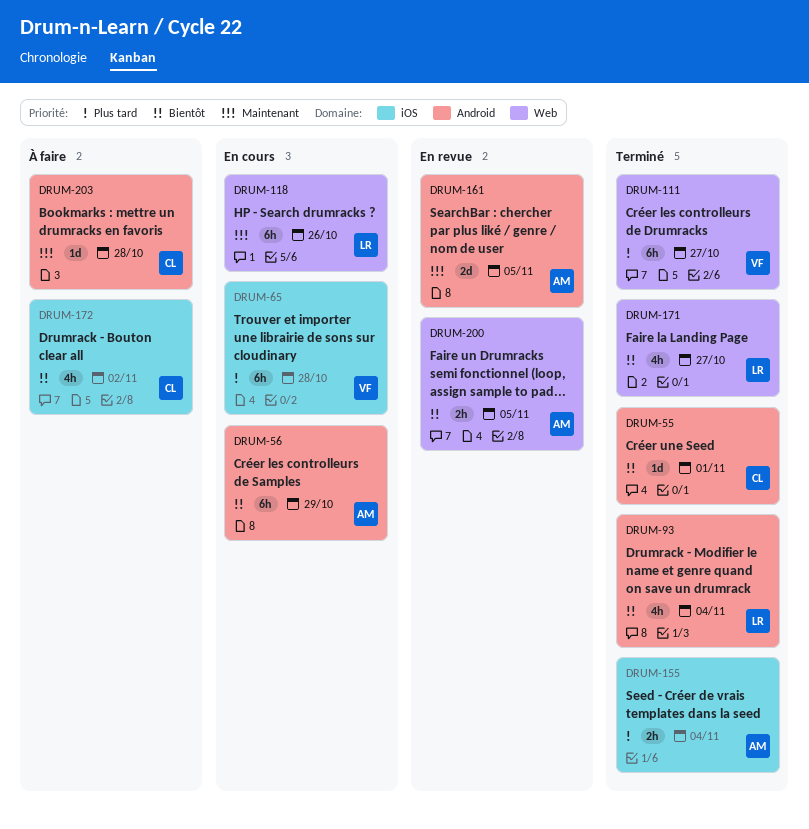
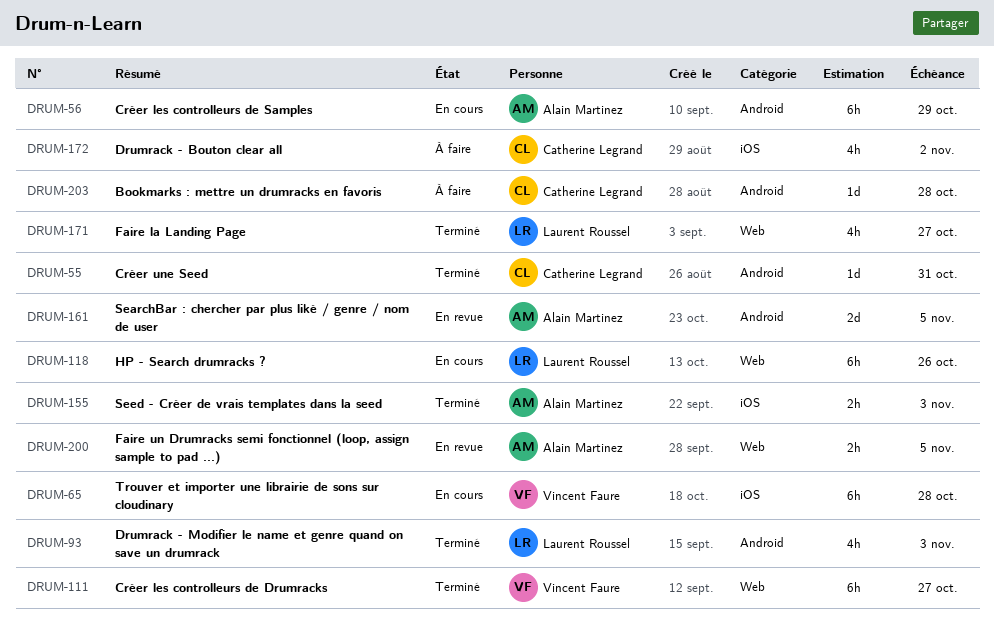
DRUM-55, due: Nov 1 -> Oct 31
DRUM-93, due: Nov 4 -> Nov 3
DRUM-155, due: Nov 4 -> Nov 3

